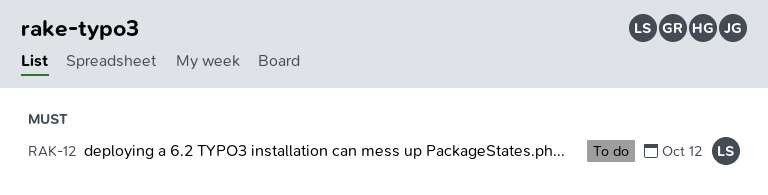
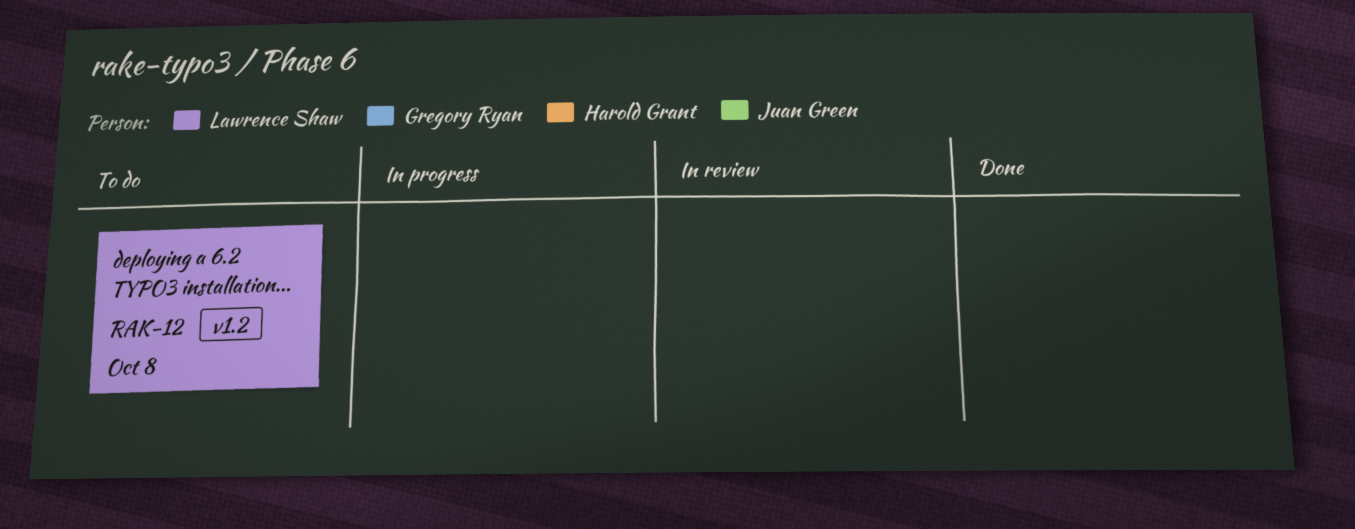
RAK-12, due: Oct 12 -> Oct 8

